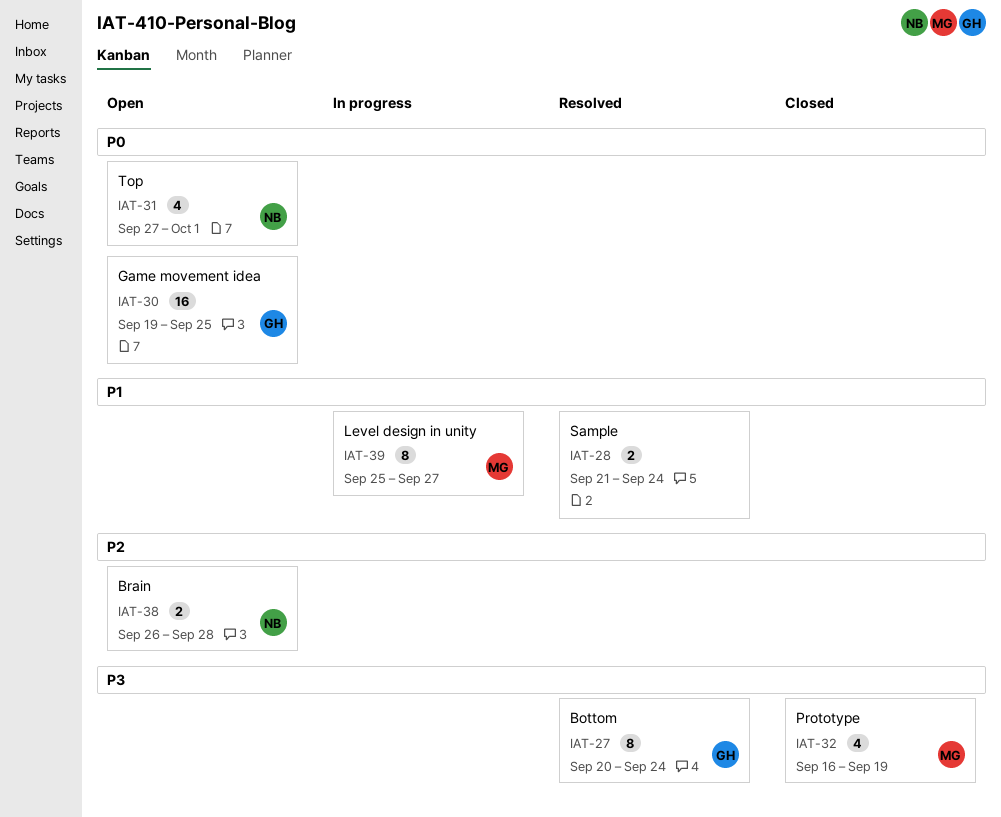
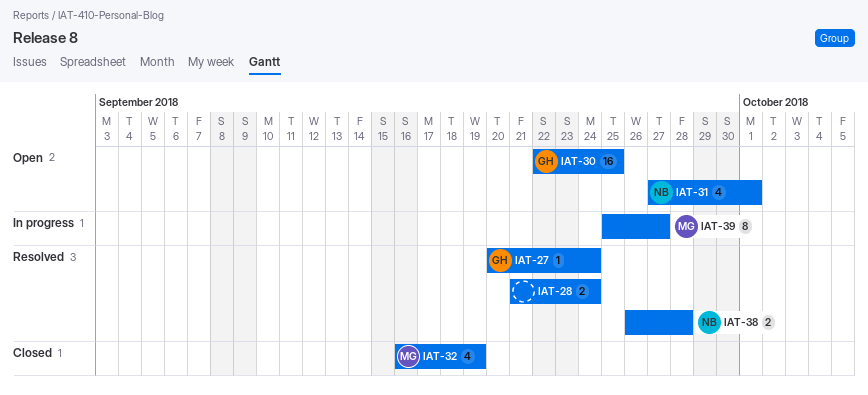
IAT-27, estimate: 8 -> 1
IAT-30, start: Sep 19 -> Sep 22
IAT-38, status: Open -> Resolved

